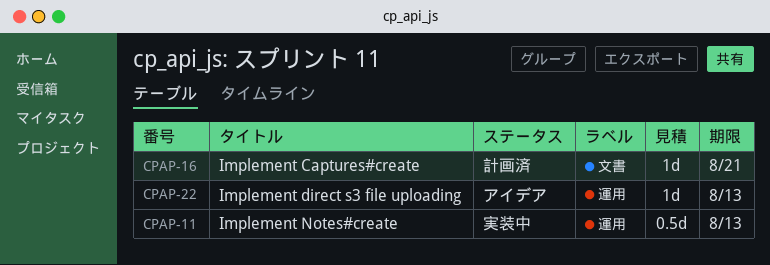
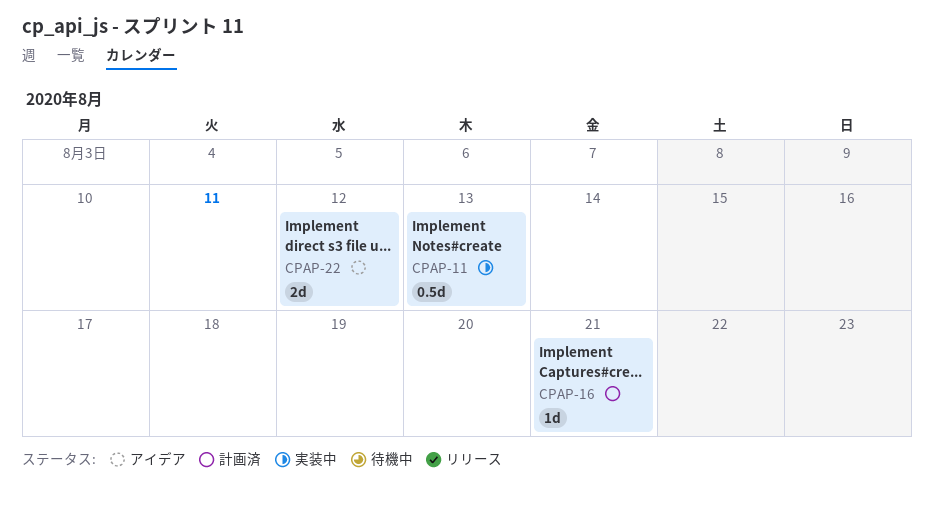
CPAP-22, estimate: 1d -> 2d
CPAP-22, due: Aug 13 -> Aug 12

